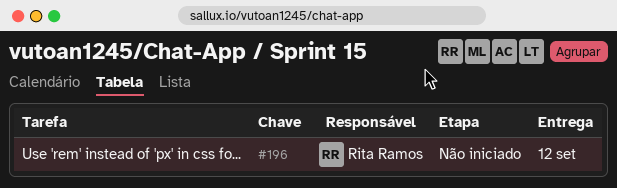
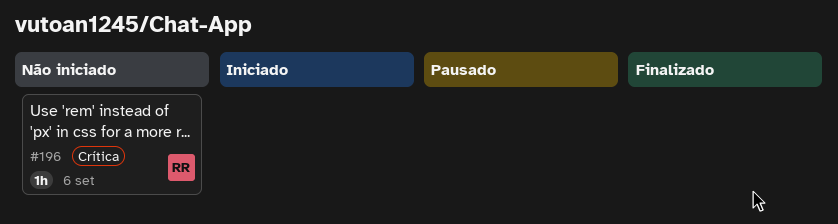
#196, due: Sep 12 -> Sep 6

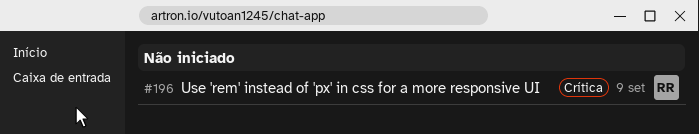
#196, due: Sep 6 -> Sep 9

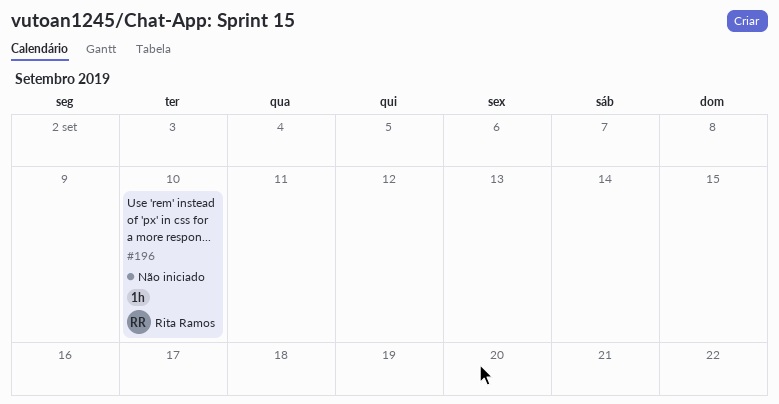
#196, due: Sep 9 -> Sep 10

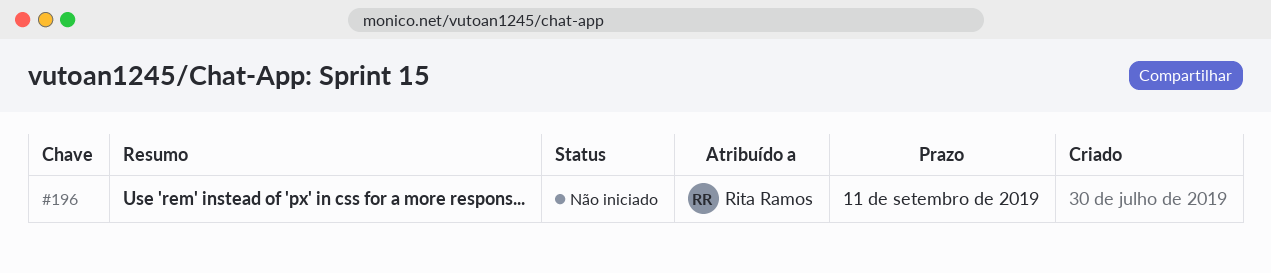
#196, due: Sep 10 -> Sep 11

